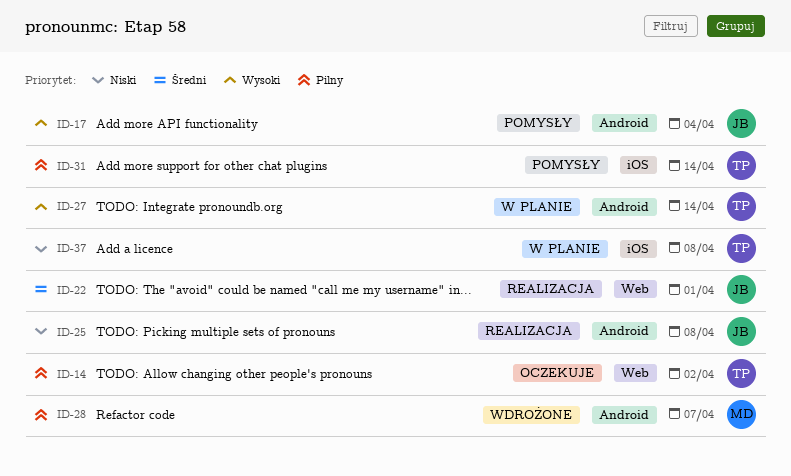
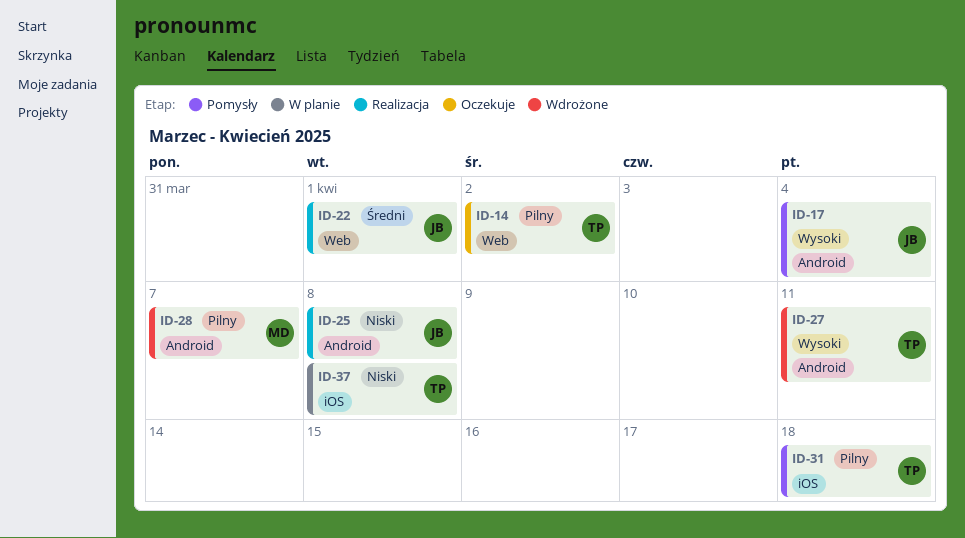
ID-27, status: W planie -> Wdrożone
ID-27, due: Apr 14 -> Apr 11
ID-31, due: Apr 14 -> Apr 18

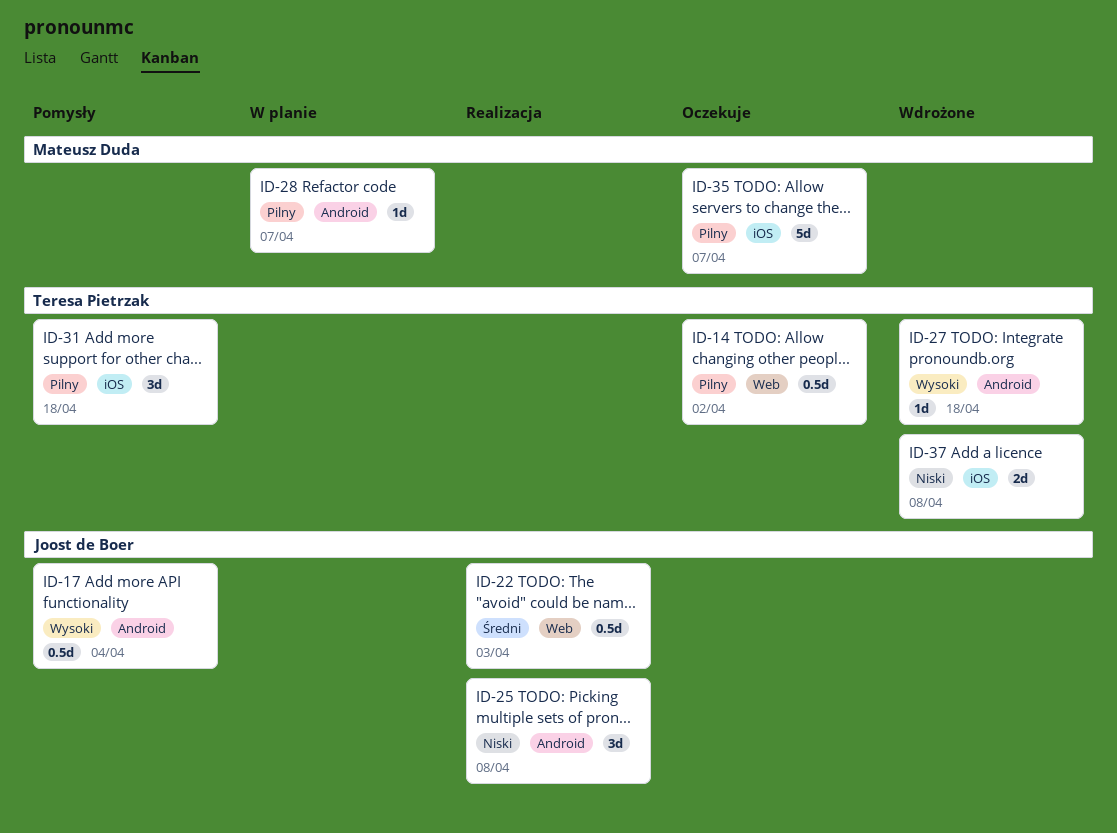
ID-22, due: Apr 1 -> Apr 3
ID-27, due: Apr 11 -> Apr 18
ID-28, status: Wdrożone -> W planie
ID-35: none -> present
ID-37, status: W planie -> Wdrożone

